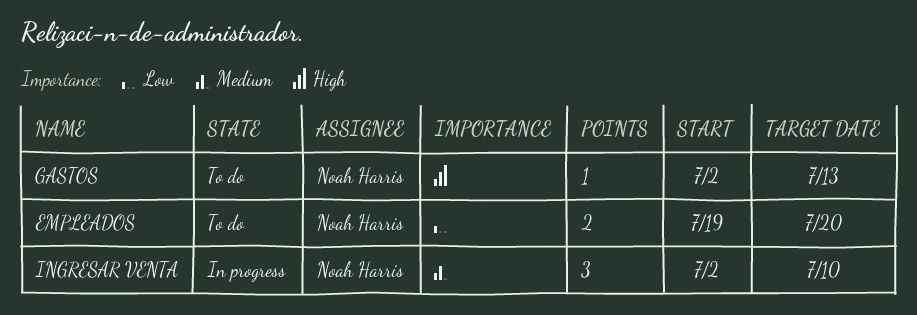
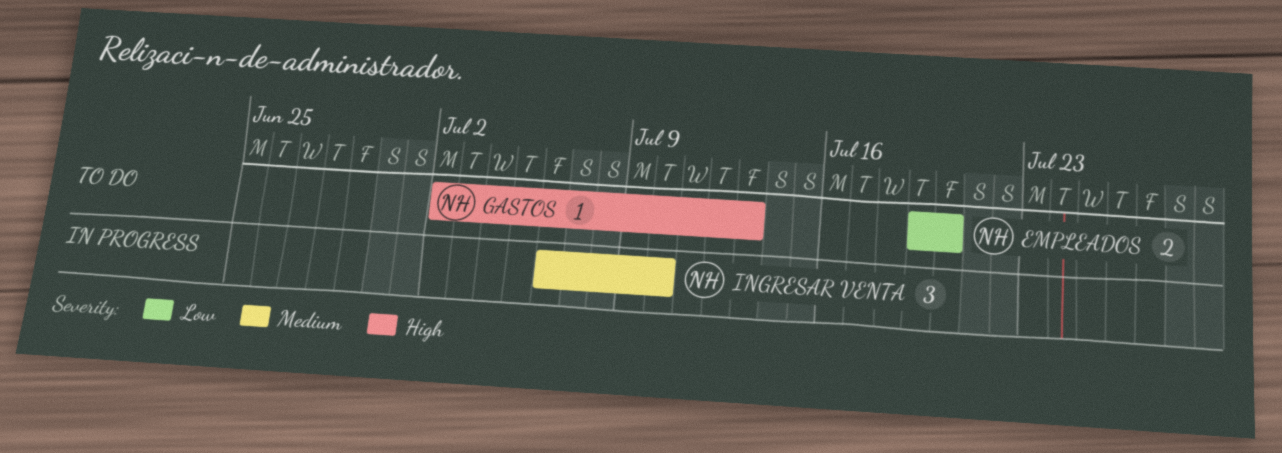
INGRESAR VENTA, start: Jul 2 -> Jul 6

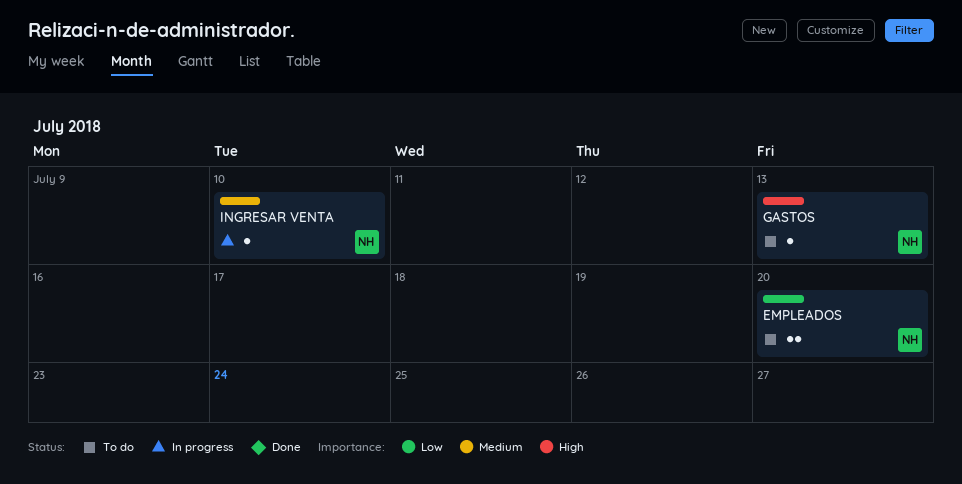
INGRESAR VENTA, estimate: 3 -> 1

